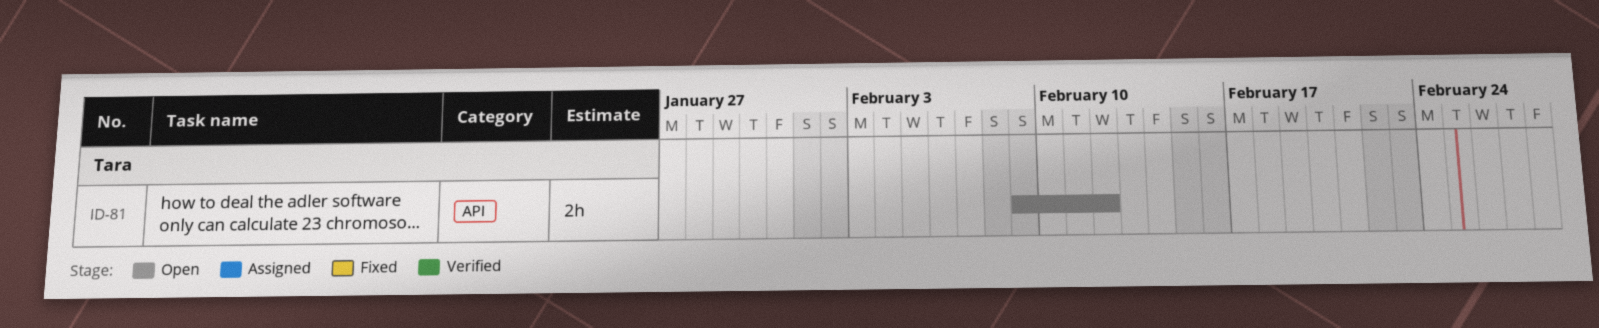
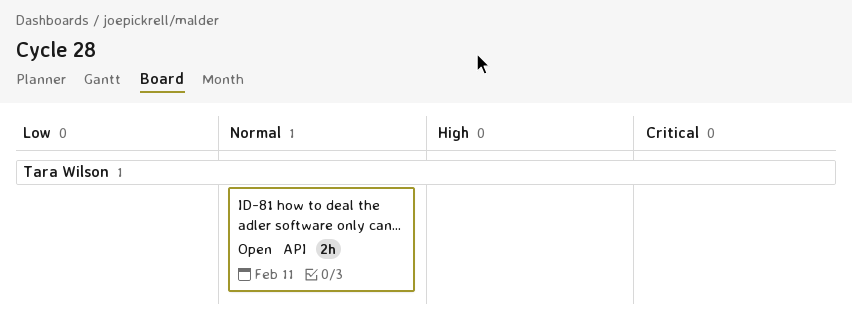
ID-81, due: Feb 12 -> Feb 11

